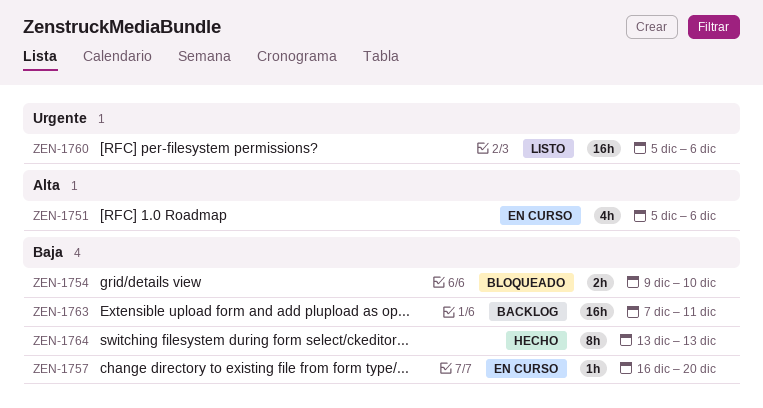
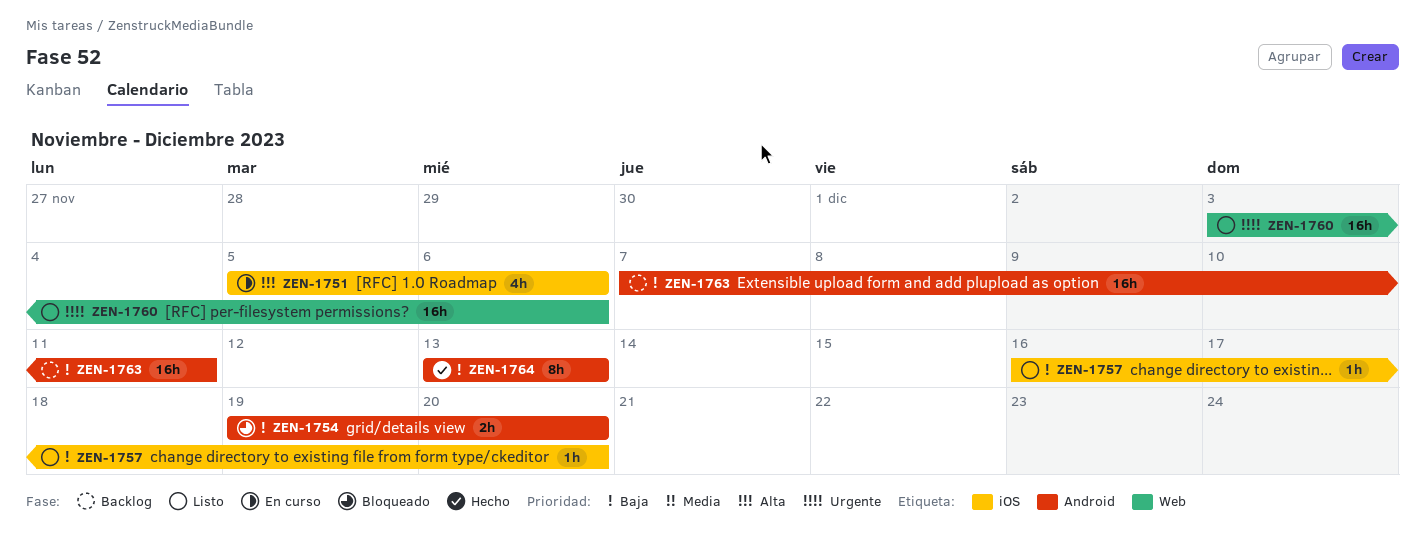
ZEN-1754, start: Dec 9 -> Dec 19
ZEN-1754, due: Dec 10 -> Dec 20
ZEN-1757, status: En curso -> Listo
ZEN-1760, start: Dec 5 -> Dec 3

